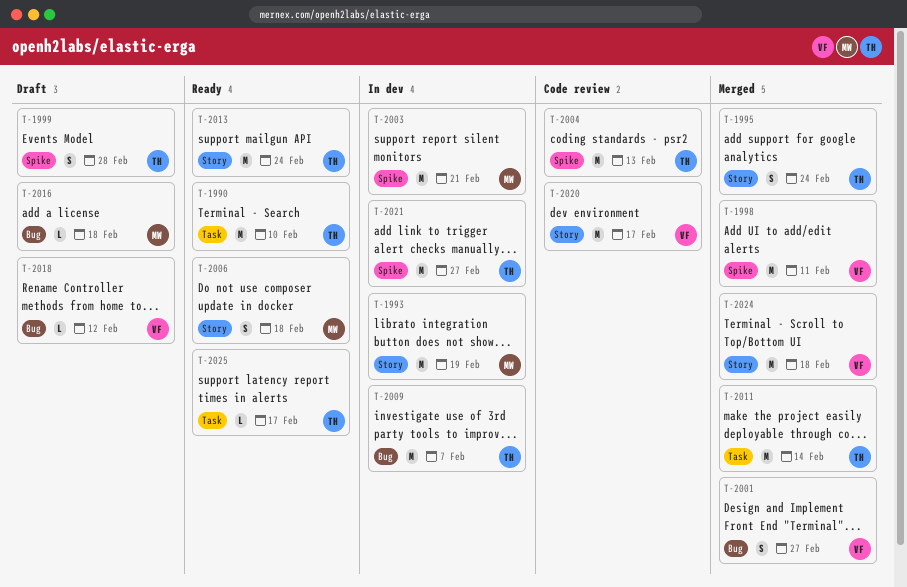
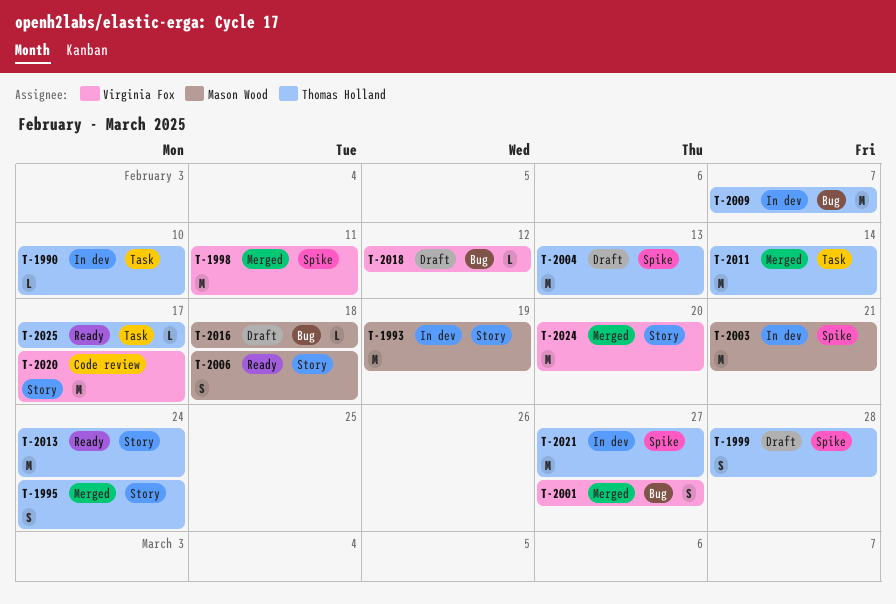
T-1990, status: Ready -> In dev
T-1990, estimate: M -> L
T-2004, status: Code review -> Draft
T-2024, due: Feb 18 -> Feb 20

